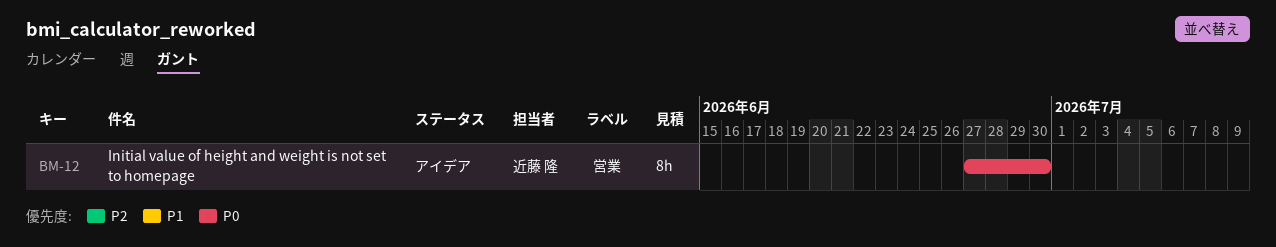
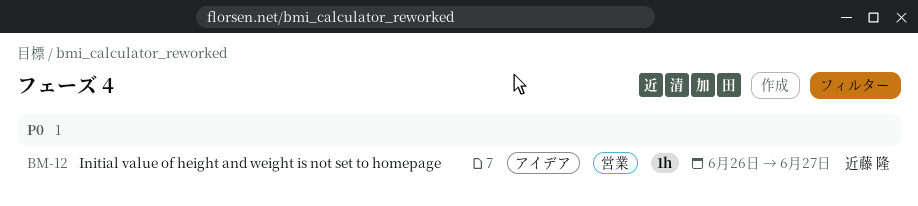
BM-12, estimate: 8h -> 1h
BM-12, start: Jun 27 -> Jun 26
BM-12, due: Jun 30 -> Jun 27

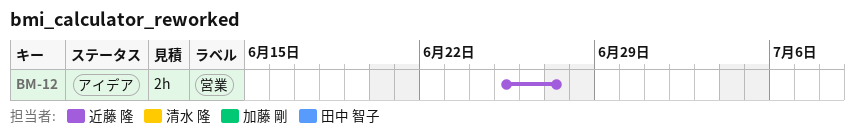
BM-12, estimate: 1h -> 2h
BM-12, start: Jun 26 -> Jun 25

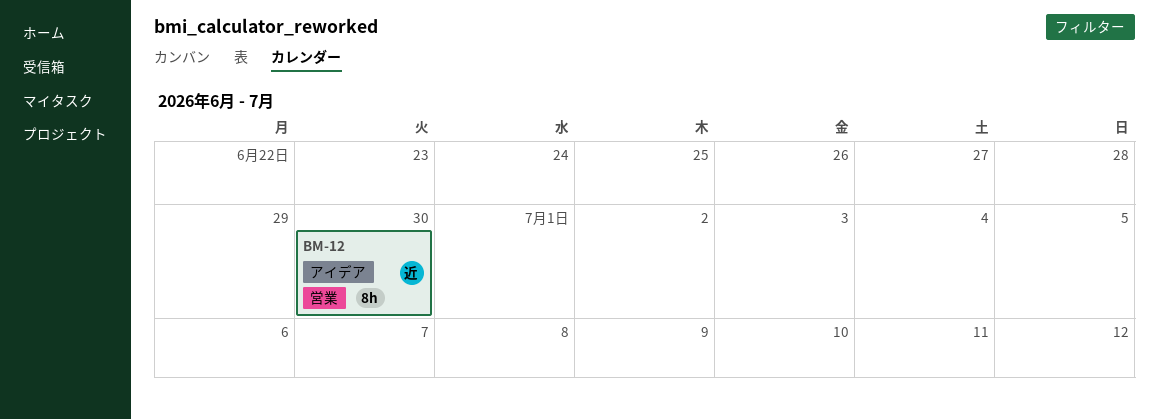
BM-12, estimate: 2h -> 8h
BM-12, due: Jun 27 -> Jun 30

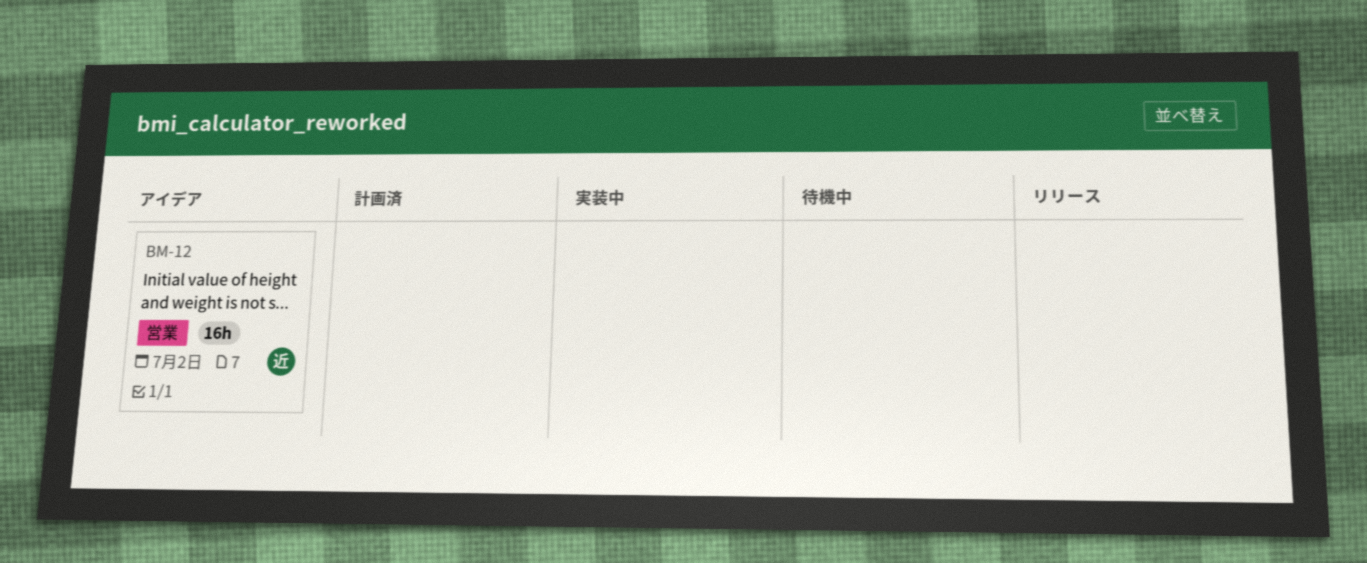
BM-12, estimate: 8h -> 16h
BM-12, due: Jun 30 -> Jul 2

